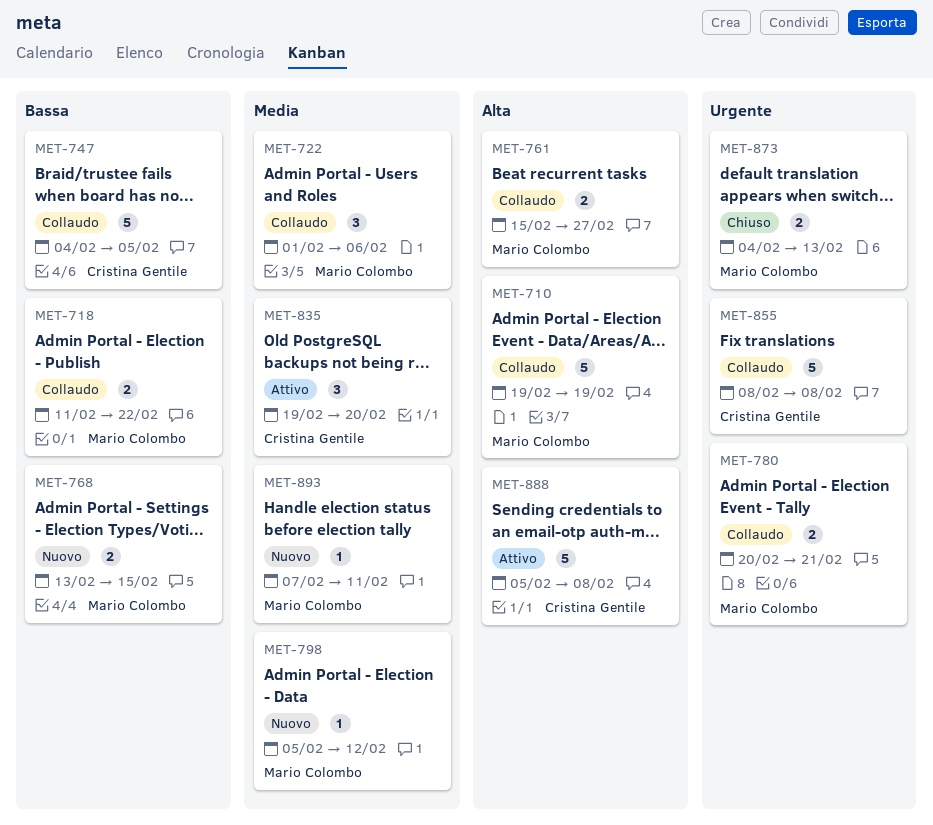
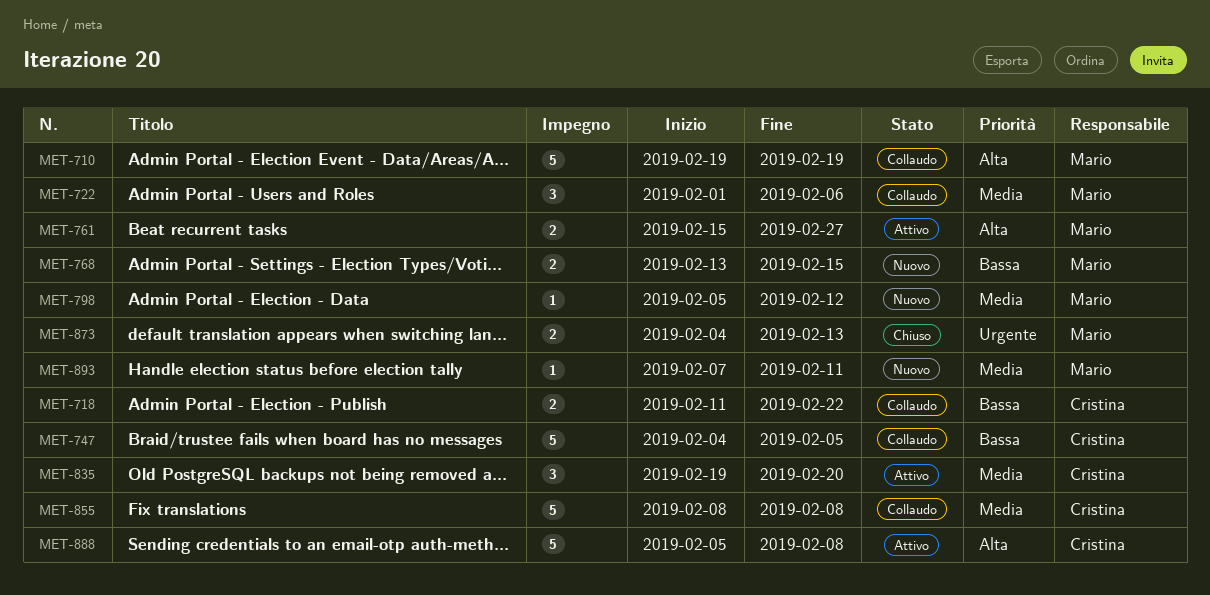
MET-718, owner: Mario Colombo -> Cristina Gentile
MET-761, status: Collaudo -> Attivo
MET-780: present -> none
MET-855, priority: Urgente -> Media

